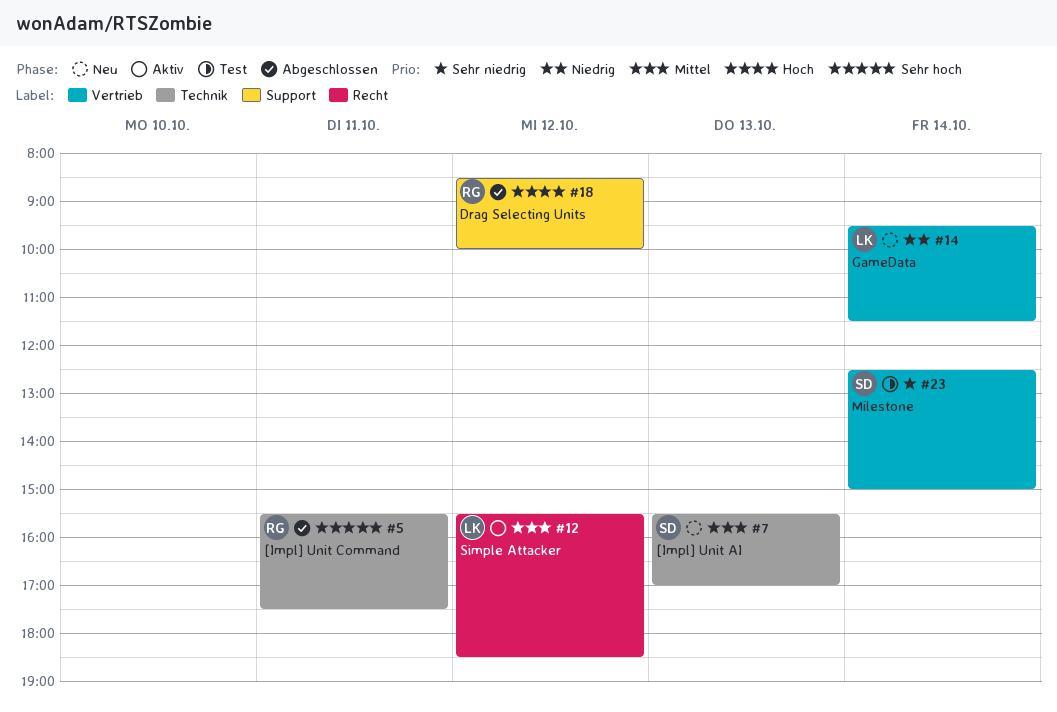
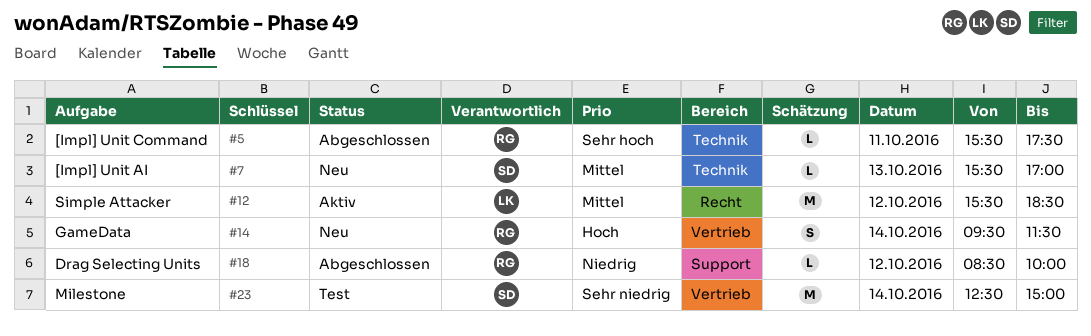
#14, owner: LK -> RG
#14, priority: Niedrig -> Hoch
#18, priority: Hoch -> Niedrig

